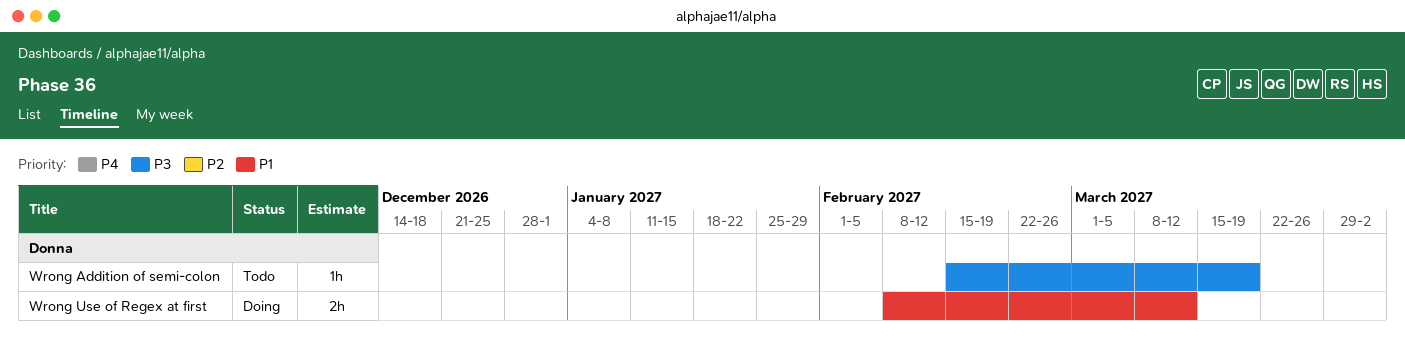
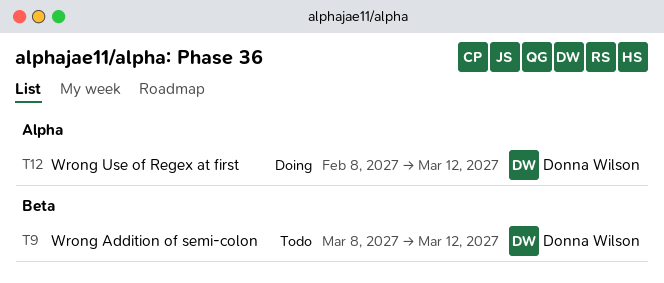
Wrong Addition of semi-colon, start: Feb 15 -> Mar 8
Wrong Addition of semi-colon, due: Mar 19 -> Mar 12

